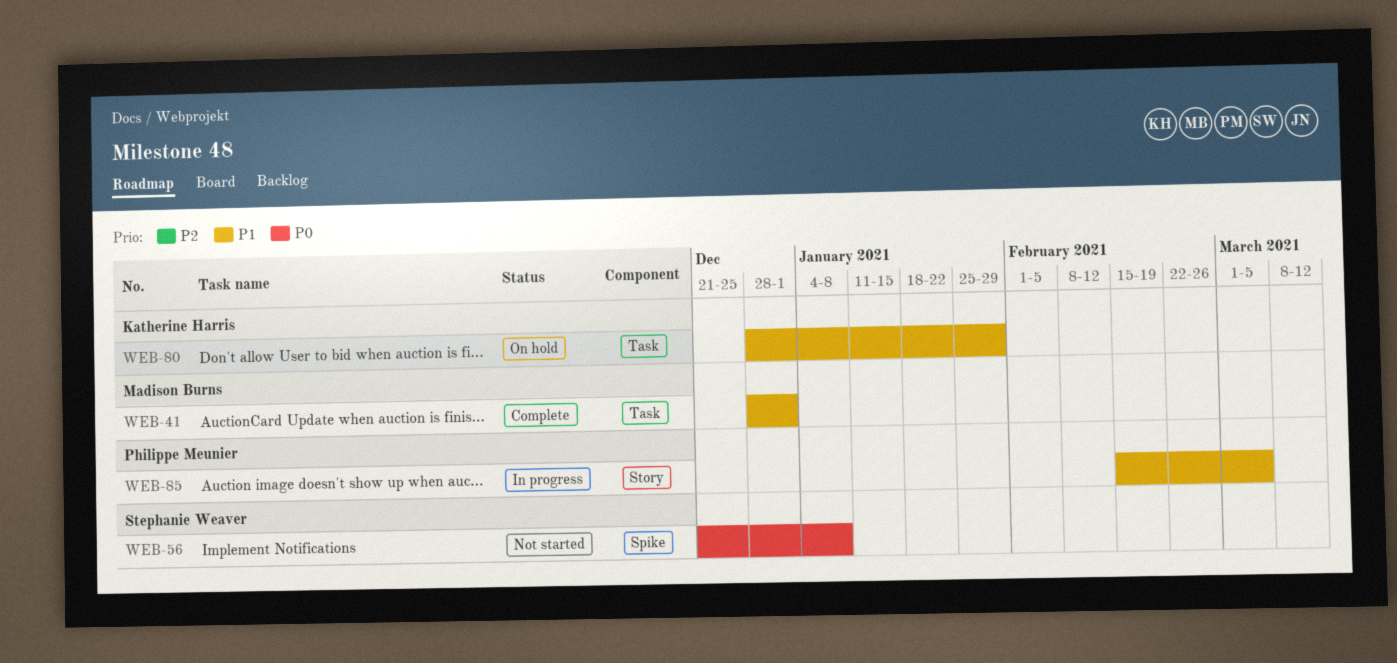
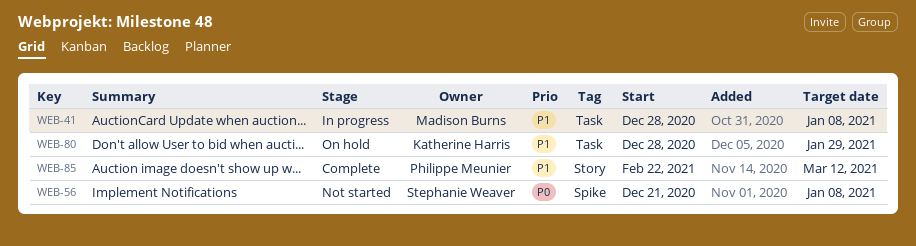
WEB-41, status: Complete -> In progress
WEB-41, due: Jan 1 -> Jan 8
WEB-85, status: In progress -> Complete
WEB-85, start: Feb 15 -> Feb 22
WEB-85, due: Mar 5 -> Mar 12

